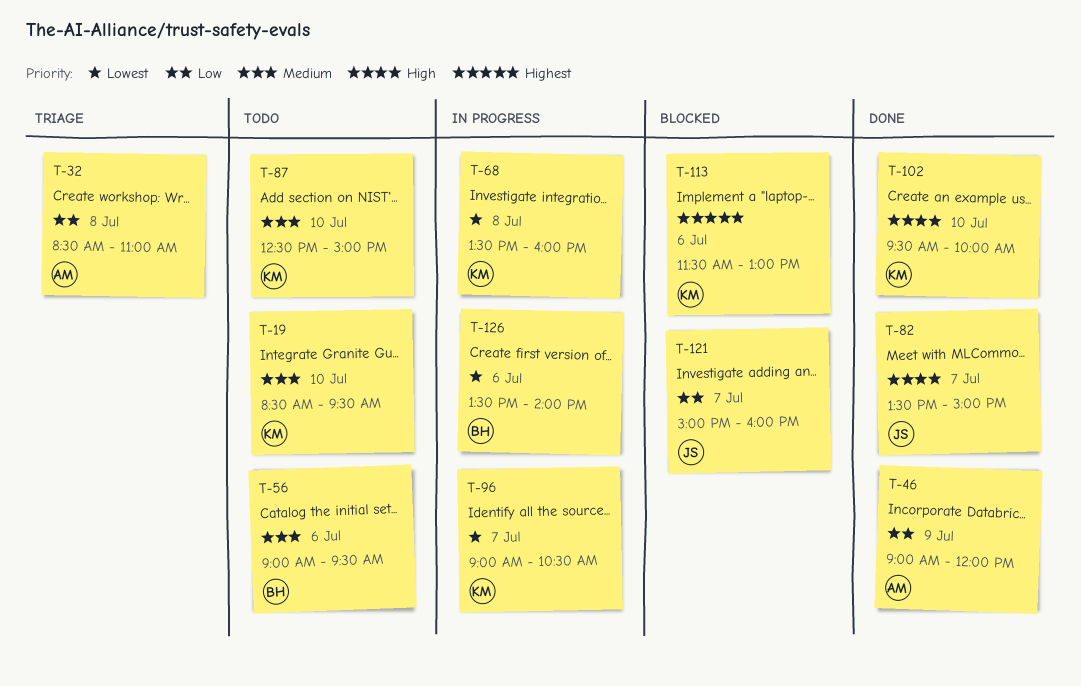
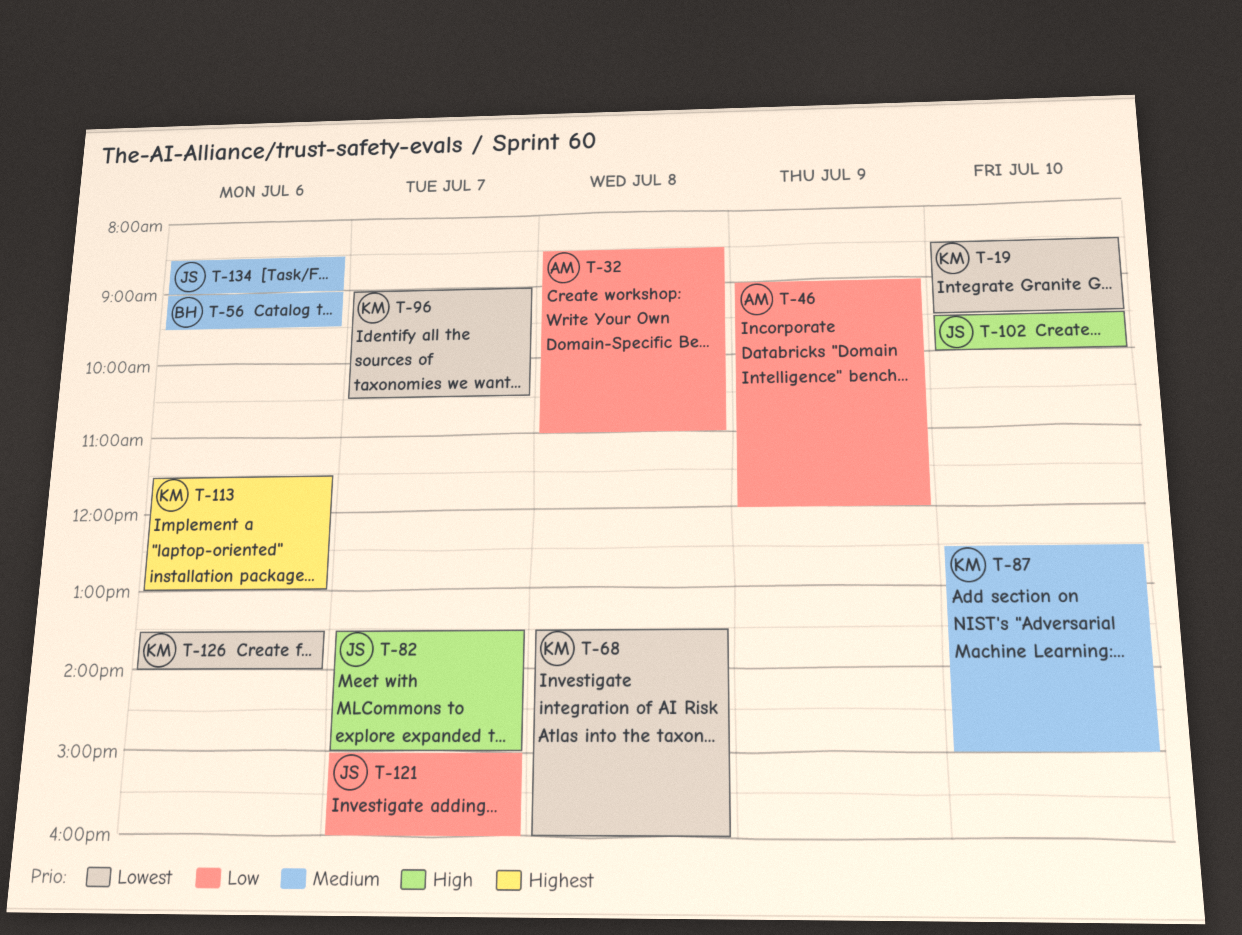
T-19, priority: Medium -> Lowest
T-102, owner: KM -> JS
T-126, owner: BH -> KM
T-134: none -> present

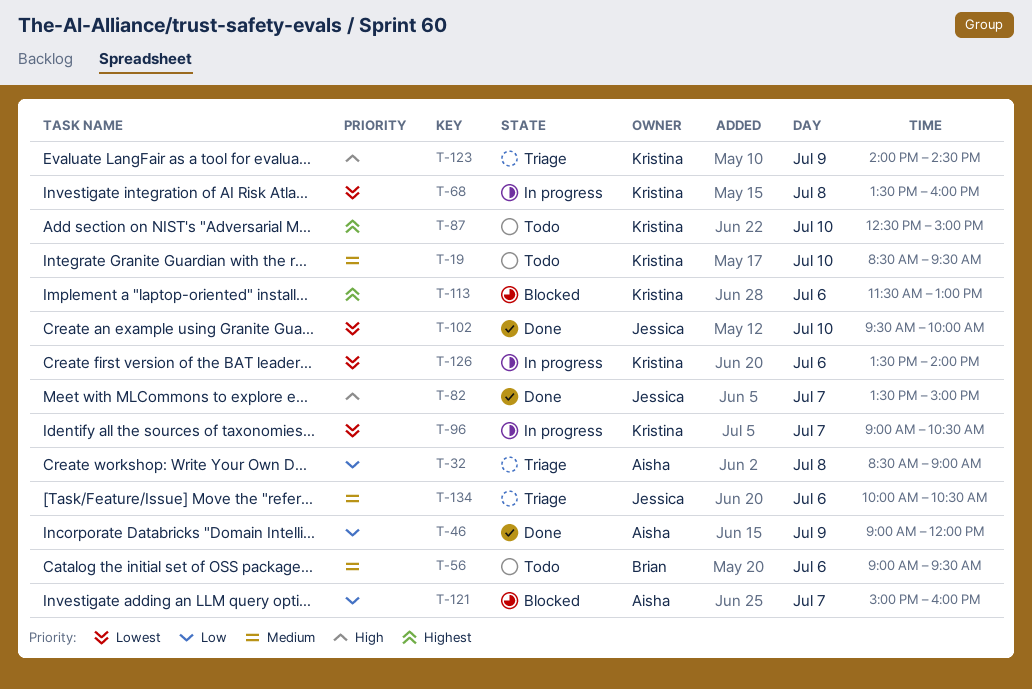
T-19, priority: Lowest -> Medium
T-32, ends: 11:00 -> 09:00
T-87, priority: Medium -> Highest
T-102, priority: High -> Lowest
T-121, owner: Jessica -> Aisha
T-123: none -> present
T-134, begins: 08:30 -> 10:00
T-134, ends: 09:00 -> 10:30

